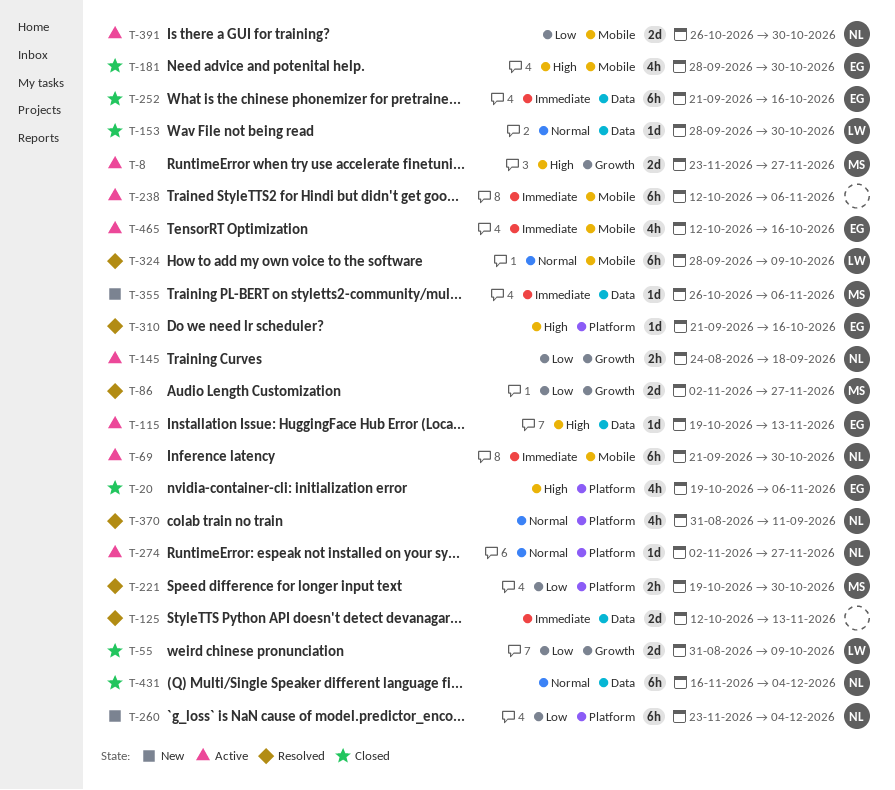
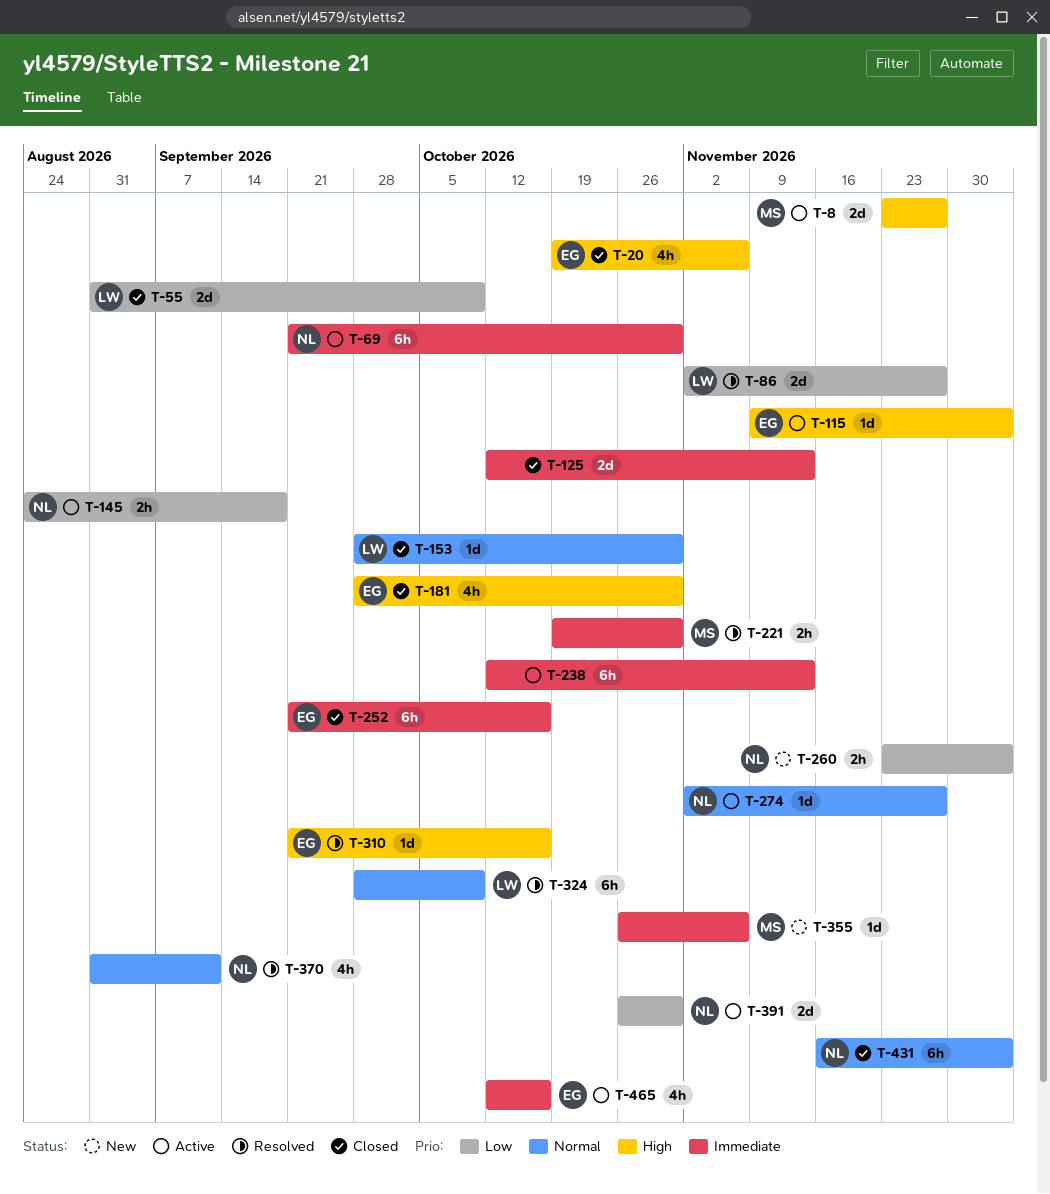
T-86, owner: MS -> LW
T-115, start: Oct 19 -> Nov 9
T-115, due: Nov 13 -> Dec 4
T-125, status: Resolved -> Closed
T-221, priority: Low -> Immediate
T-238, due: Nov 6 -> Nov 13
T-260, estimate: 6h -> 2h

